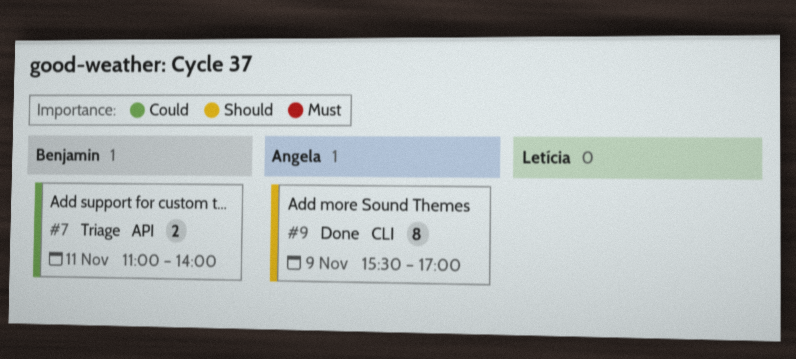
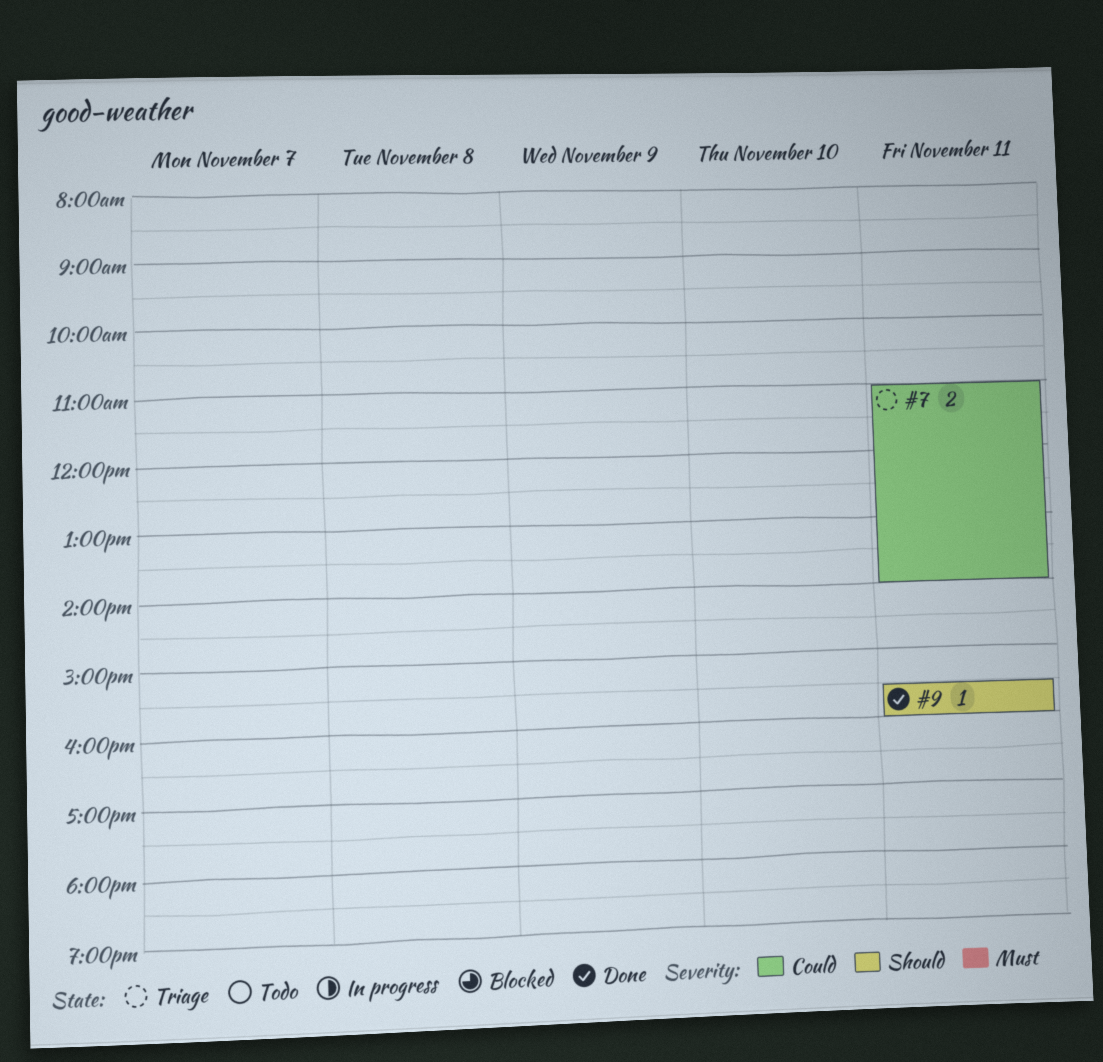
#9, estimate: 8 -> 1
#9, day: Nov 9 -> Nov 11
#9, ends: 17:00 -> 16:00

